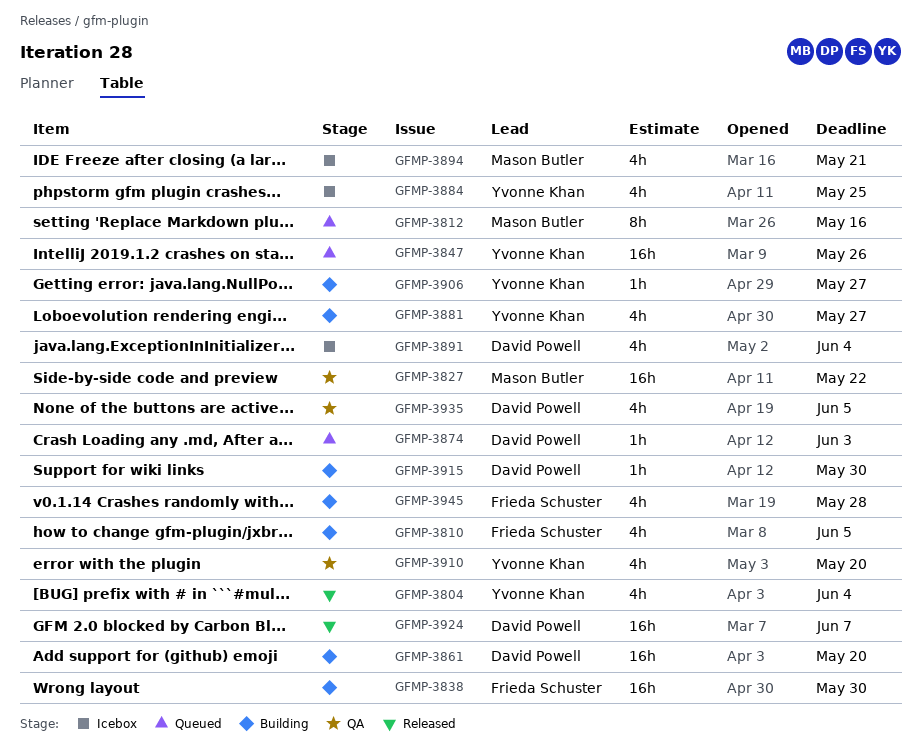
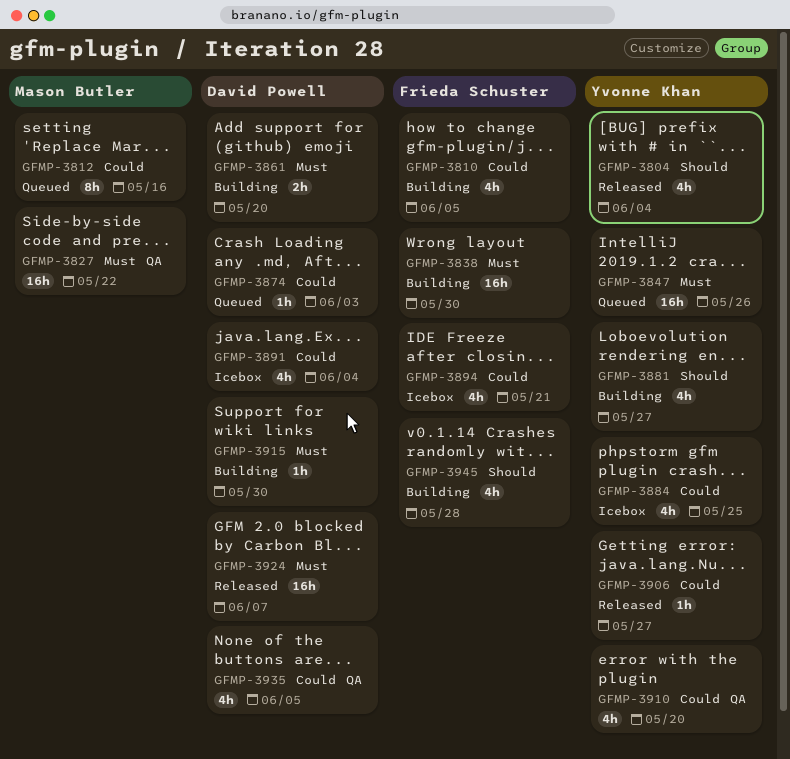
GFMP-3861, estimate: 16h -> 2h
GFMP-3894, owner: Mason Butler -> Frieda Schuster
GFMP-3906, status: Building -> Released

